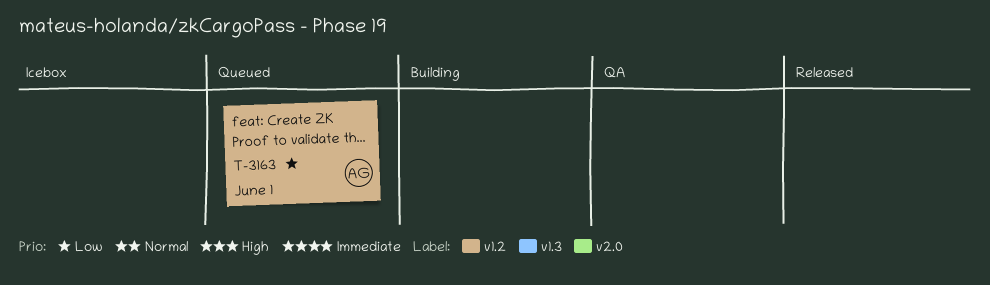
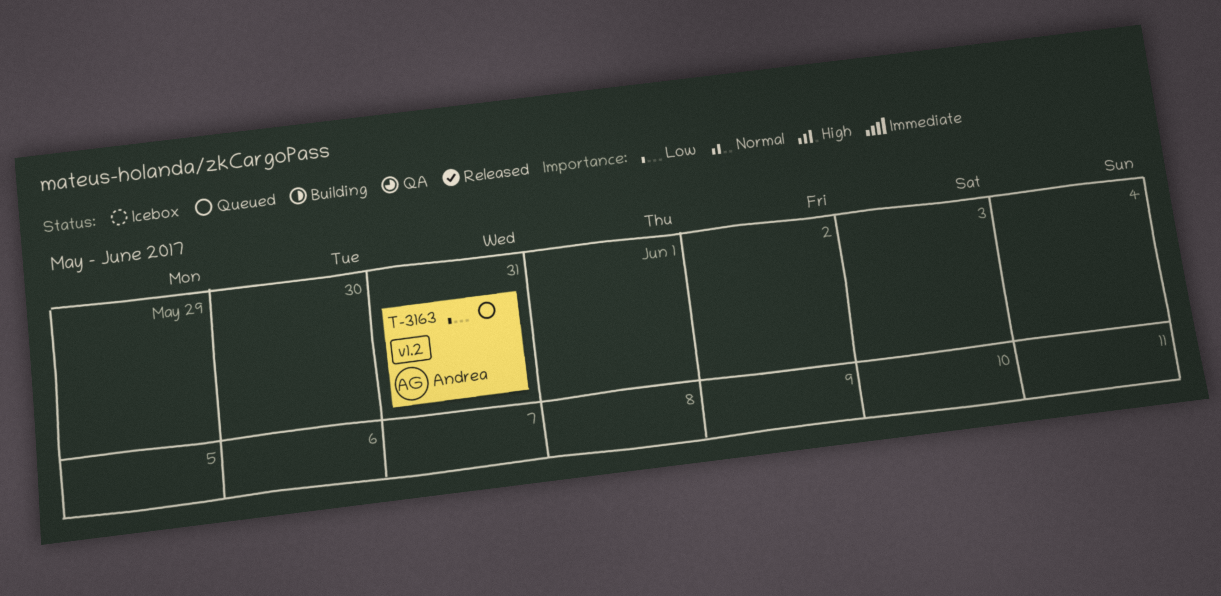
T-3163, due: Jun 1 -> May 31

